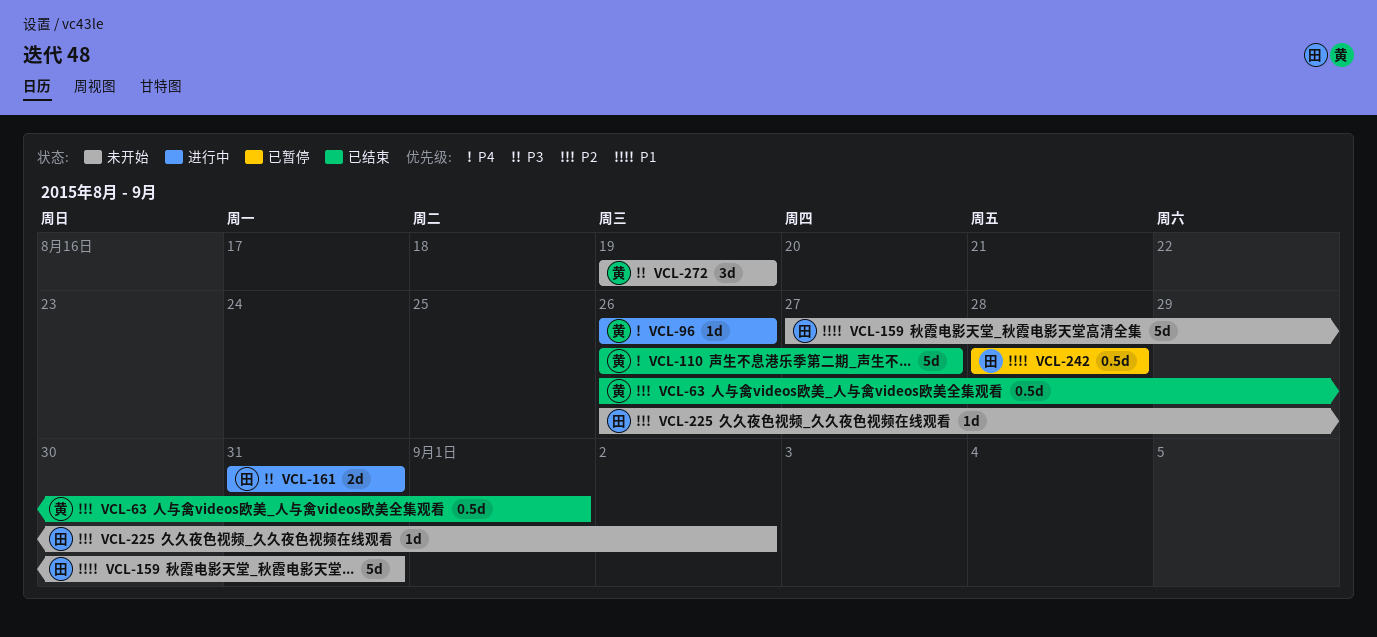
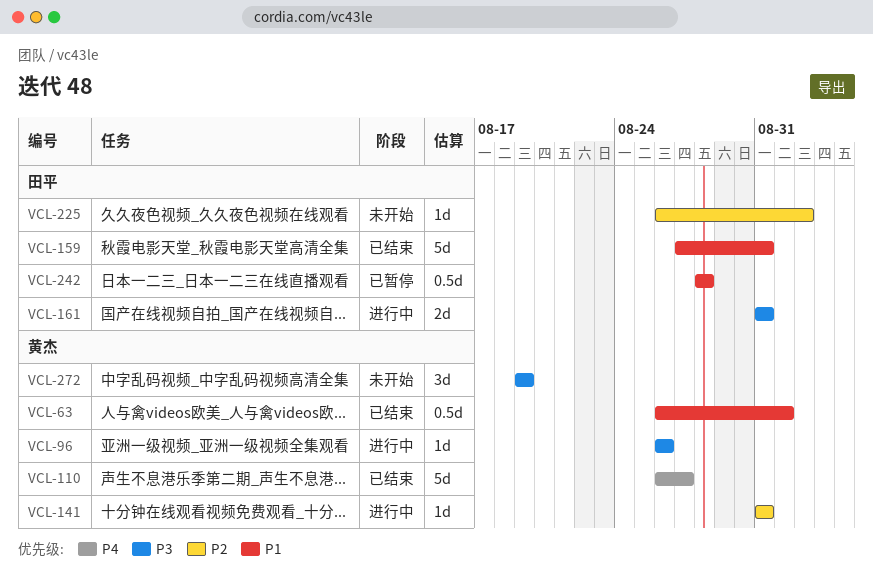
VCL-63, priority: P2 -> P1
VCL-96, priority: P4 -> P3
VCL-141: none -> present
VCL-159, status: 未开始 -> 已结束

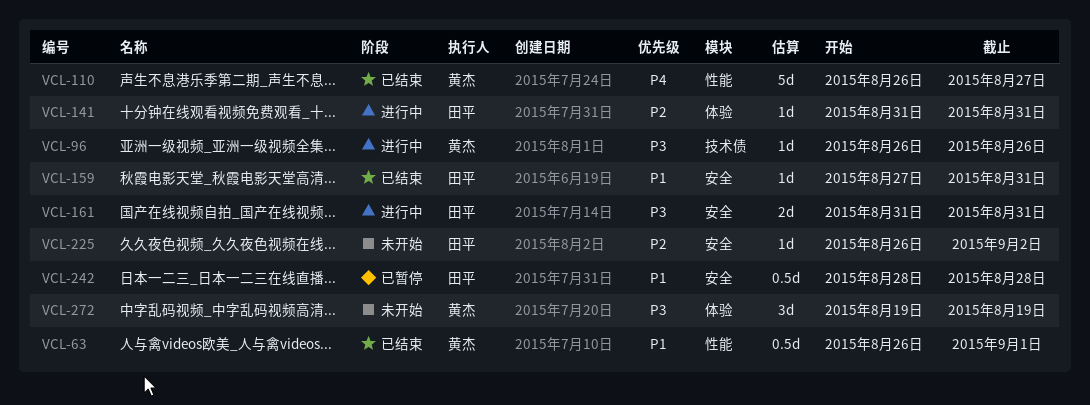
VCL-141, owner: 黄杰 -> 田平
VCL-159, estimate: 5d -> 1d

